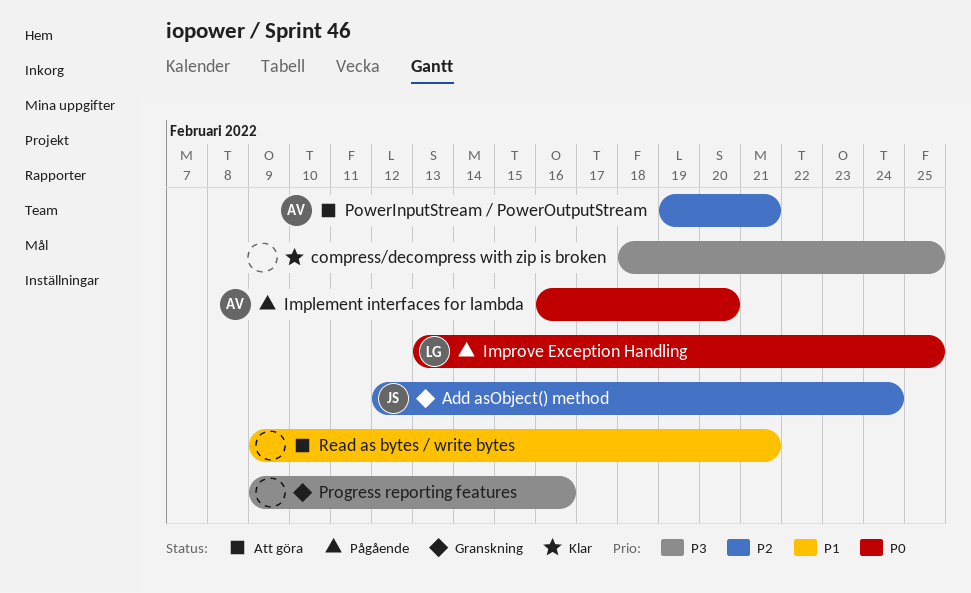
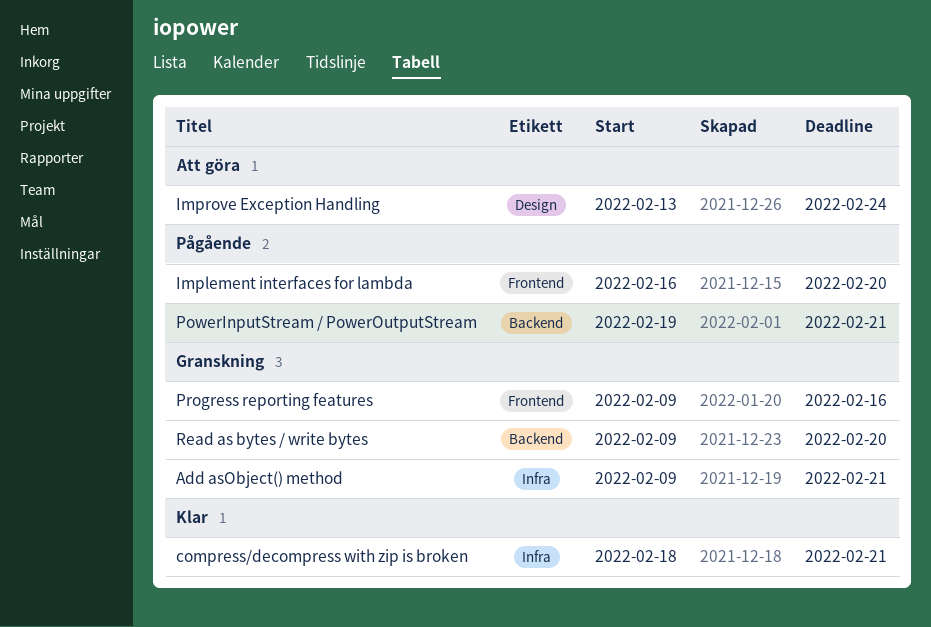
Add asObject() method, start: Feb 12 -> Feb 9
Add asObject() method, due: Feb 24 -> Feb 21
compress/decompress with zip is broken, due: Feb 25 -> Feb 21
Improve Exception Handling, status: Pågående -> Att göra
Improve Exception Handling, due: Feb 25 -> Feb 24
PowerInputStream / PowerOutputStream, status: Att göra -> Pågående
Read as bytes / write bytes, status: Att göra -> Granskning
Read as bytes / write bytes, due: Feb 21 -> Feb 20

